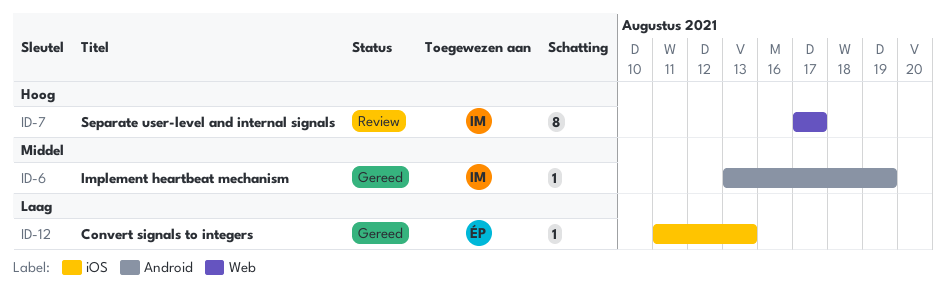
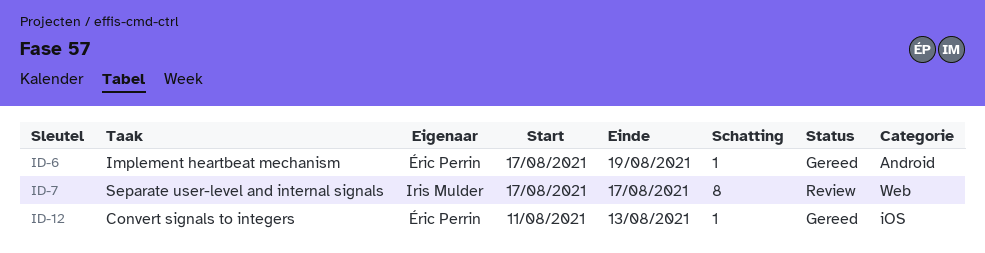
ID-6, owner: Iris Mulder -> Éric Perrin
ID-6, start: Aug 13 -> Aug 17

